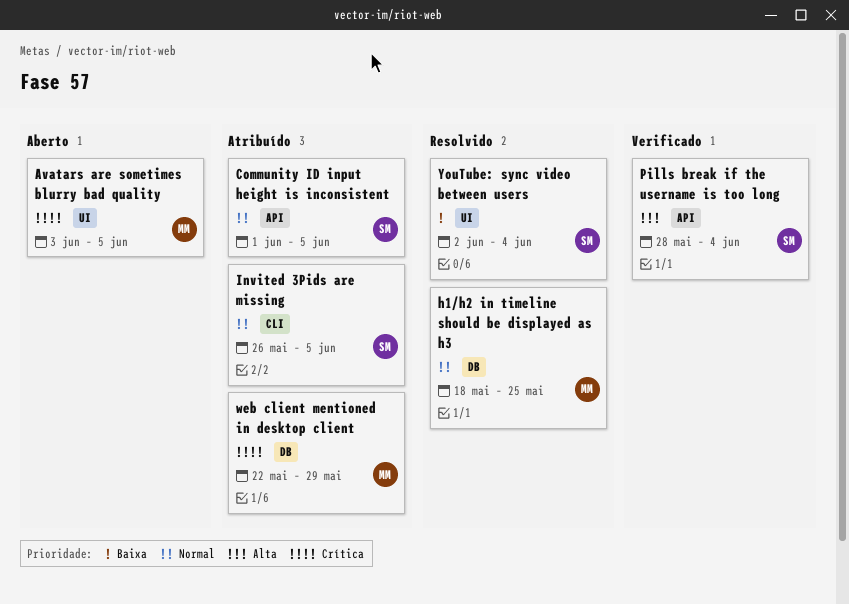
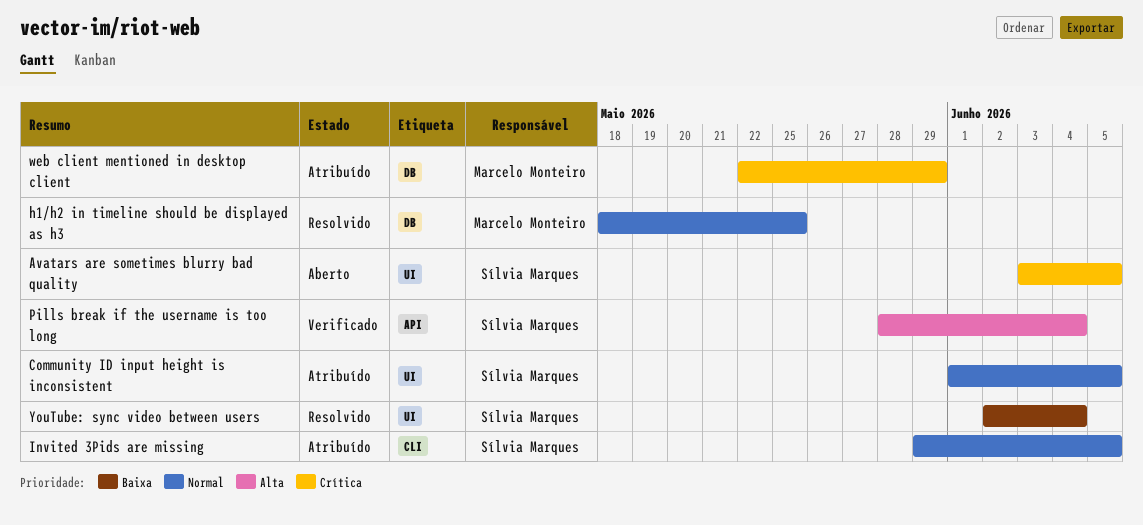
Avatars are sometimes blurry bad quality, owner: Marcelo Monteiro -> Sílvia Marques
Community ID input height is inconsistent, label: API -> UI
Invited 3Pids are missing, start: May 26 -> May 29

